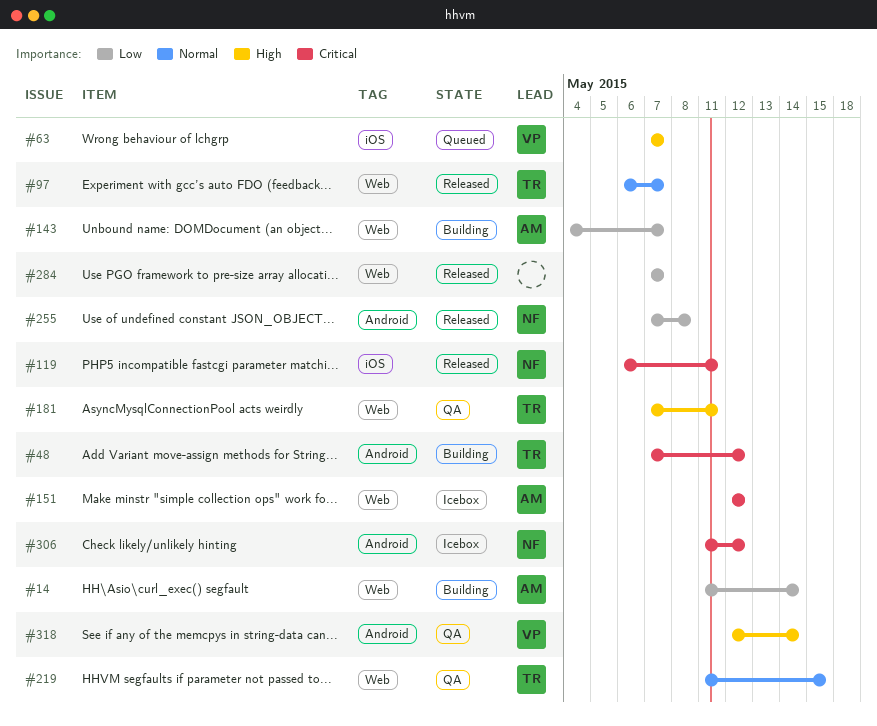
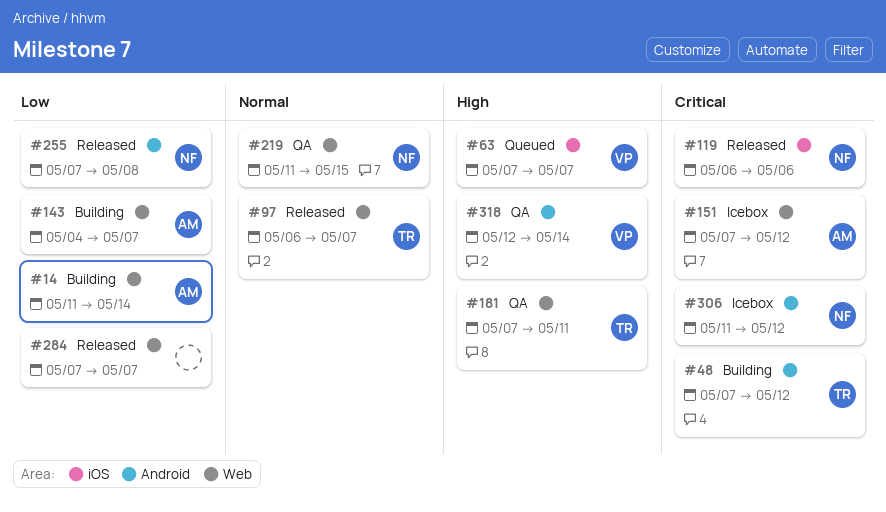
#119, due: May 11 -> May 6
#151, start: May 12 -> May 7
#219, owner: TR -> NF

